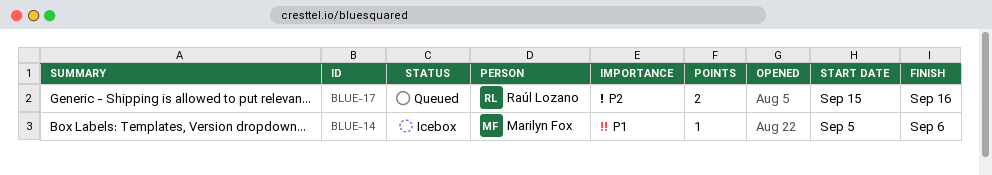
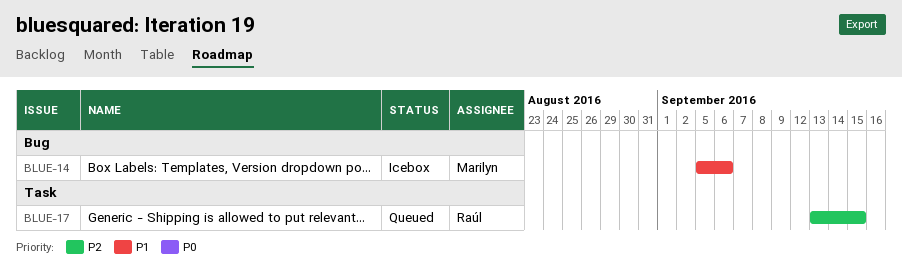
BLUE-17, start: Sep 15 -> Sep 13
BLUE-17, due: Sep 16 -> Sep 15

